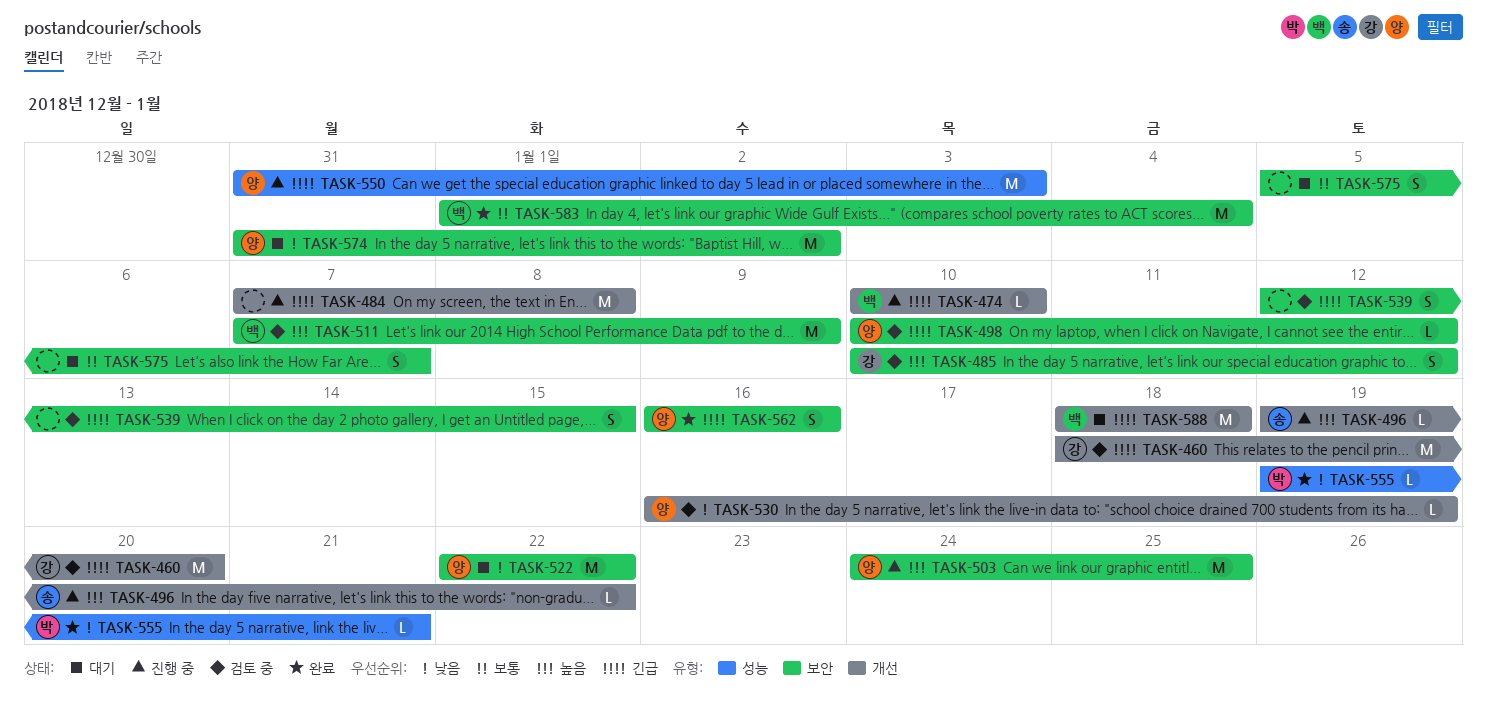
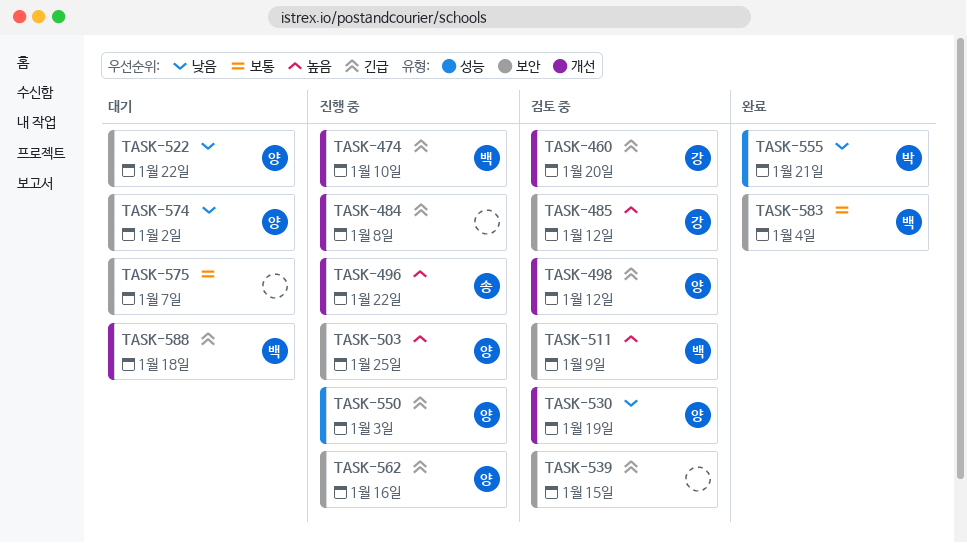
TASK-498, label: 보안 -> 개선
TASK-562, status: 완료 -> 진행 중

